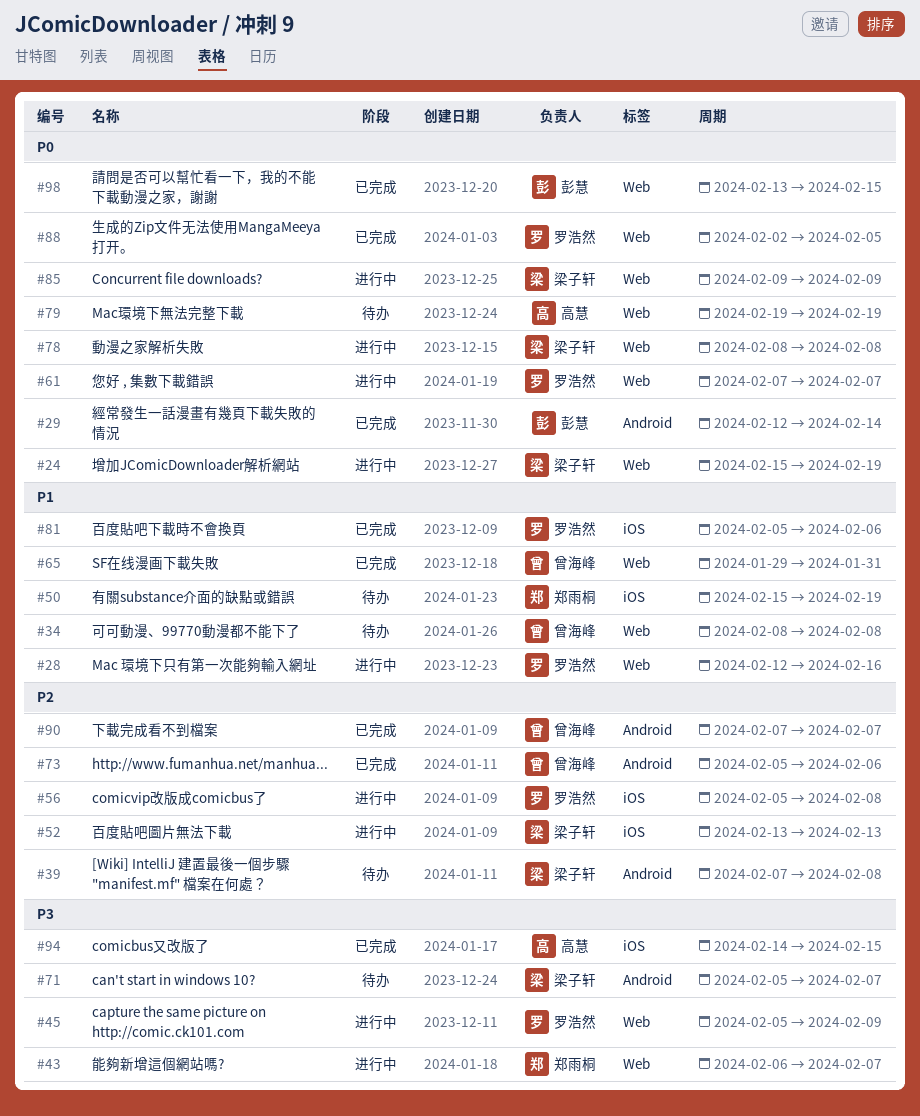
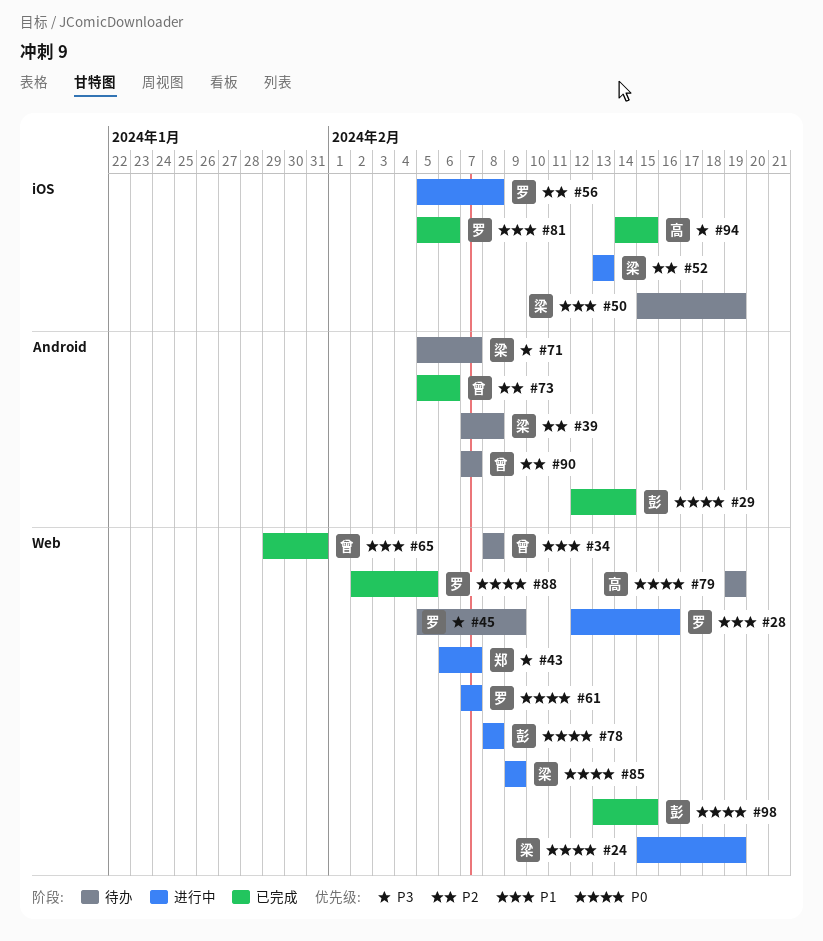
#45, status: 进行中 -> 待办
#50, owner: 郑雨桐 -> 梁子轩
#78, owner: 梁子轩 -> 彭慧
#90, status: 已完成 -> 待办

